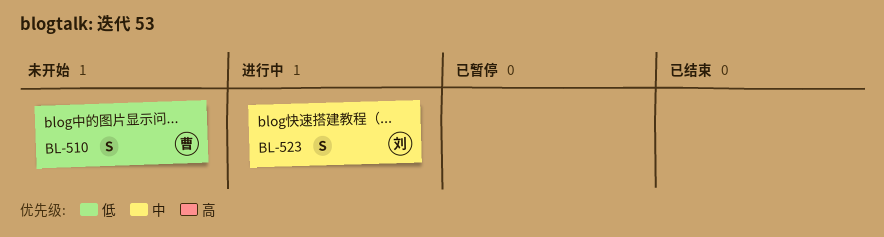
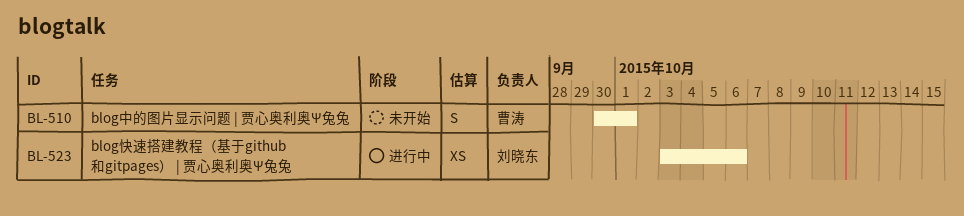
BL-523, estimate: S -> XS

